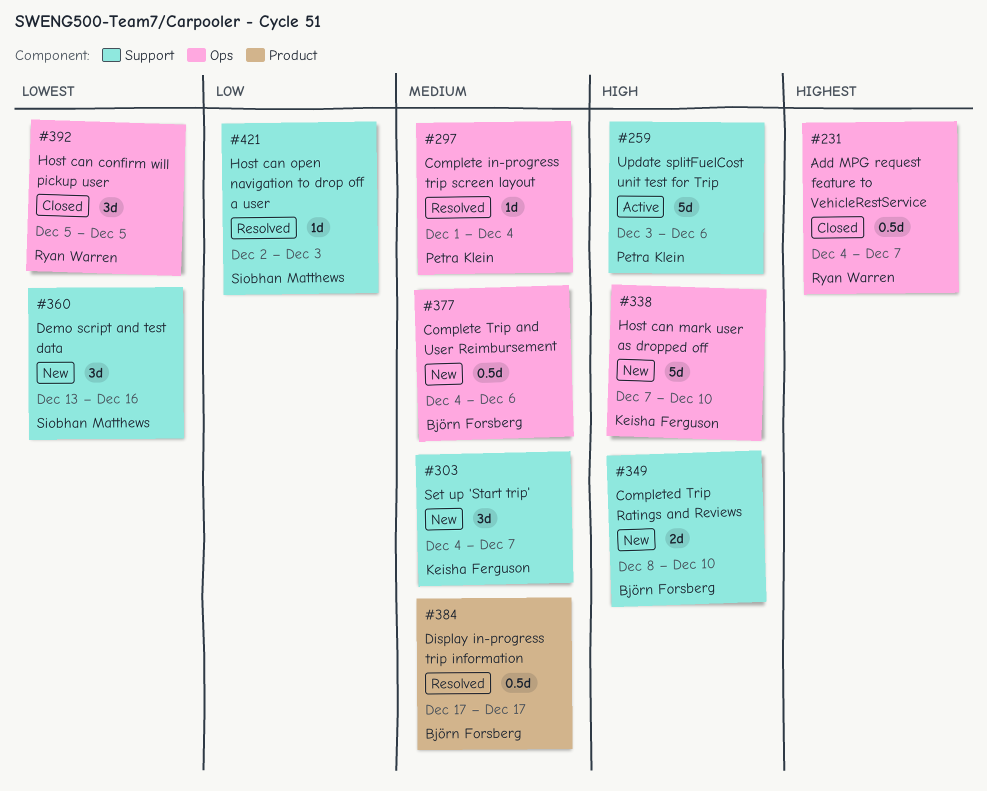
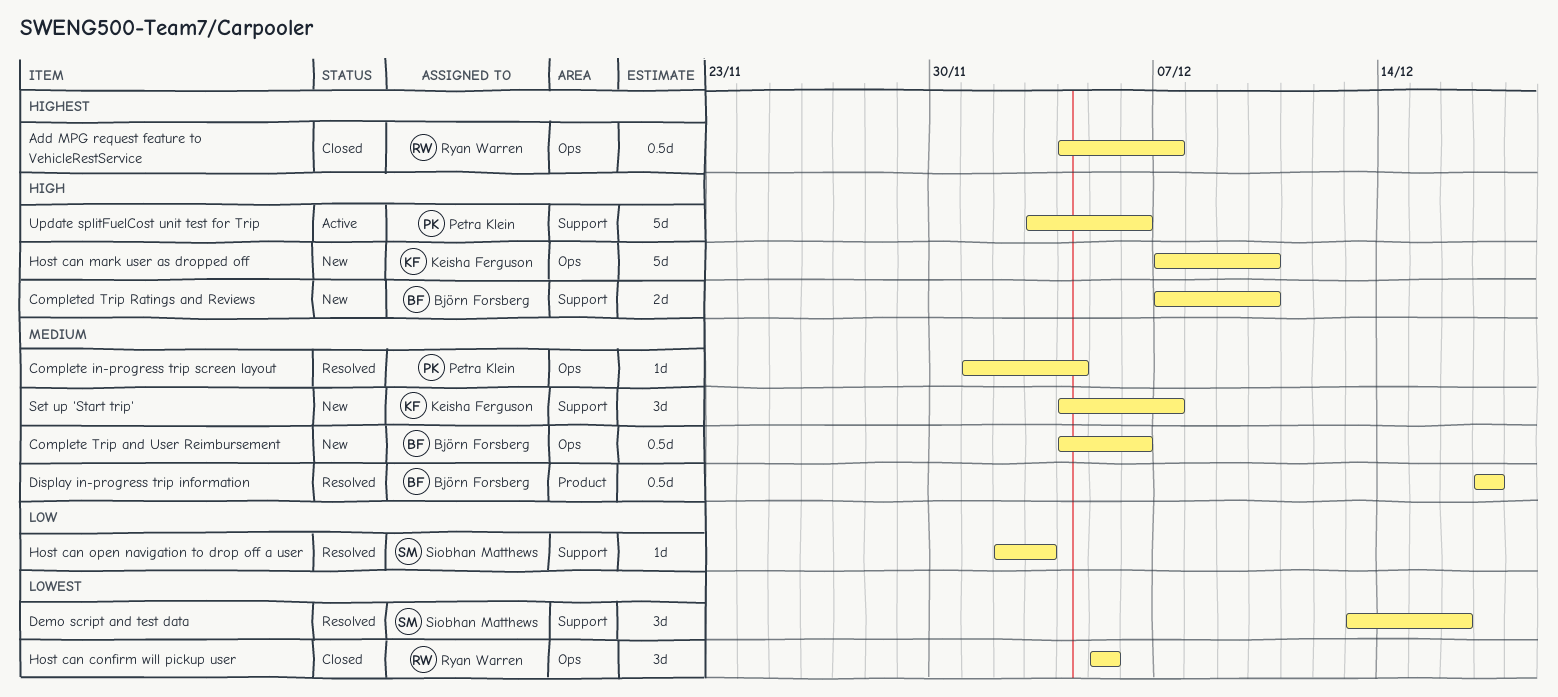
Completed Trip Ratings and Reviews, start: Dec 8 -> Dec 7
Demo script and test data, status: New -> Resolved

